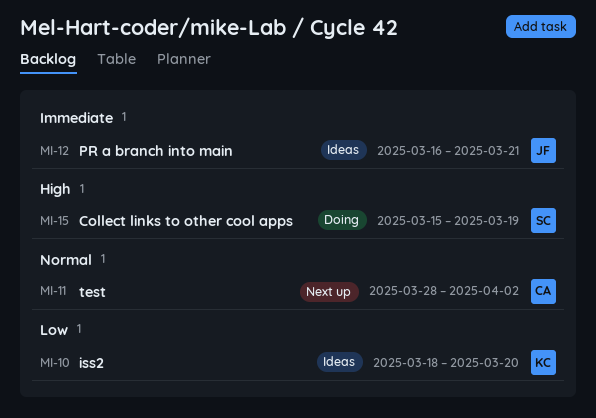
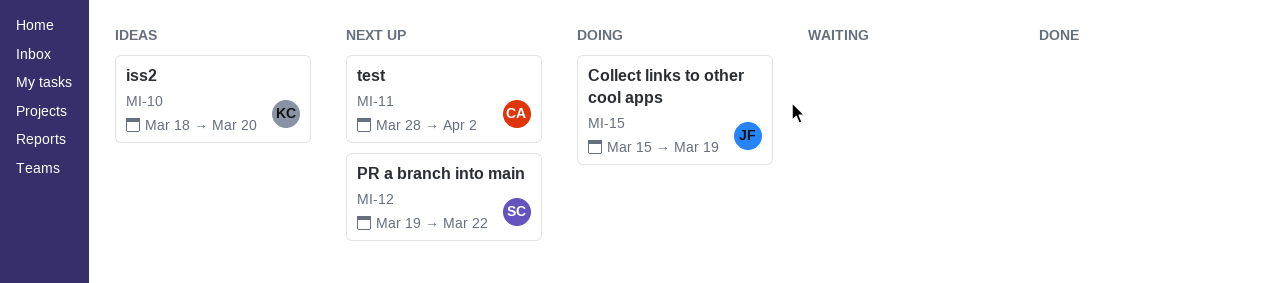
MI-12, status: Ideas -> Next up
MI-12, owner: JF -> SC
MI-12, start: Mar 16 -> Mar 19
MI-12, due: Mar 21 -> Mar 22
MI-15, owner: SC -> JF

